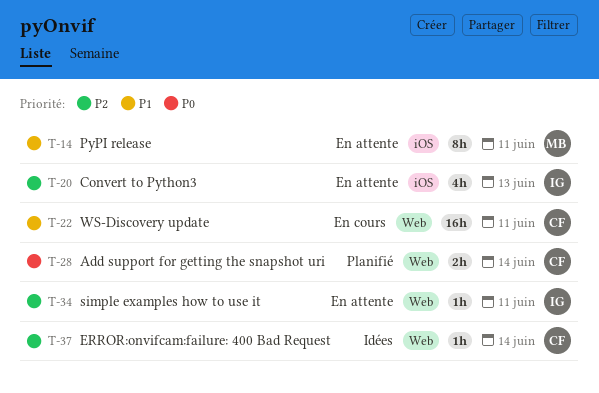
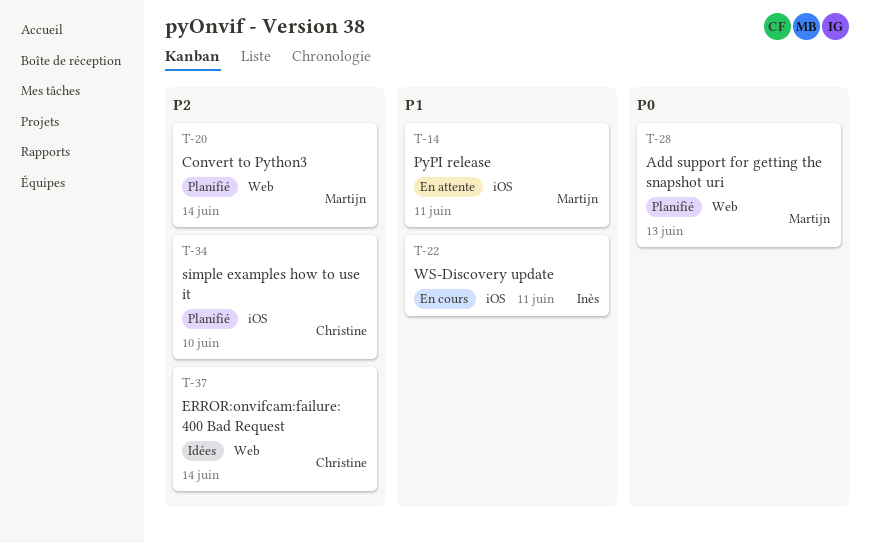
T-20, status: En attente -> Planifié
T-20, owner: Inès -> Martijn
T-20, label: iOS -> Web
T-20, due: Jun 13 -> Jun 14
T-22, owner: Christine -> Inès
T-22, label: Web -> iOS
T-28, owner: Christine -> Martijn
T-28, due: Jun 14 -> Jun 13
T-34, status: En attente -> Planifié
T-34, owner: Inès -> Christine
T-34, label: Web -> iOS
T-34, due: Jun 11 -> Jun 10

